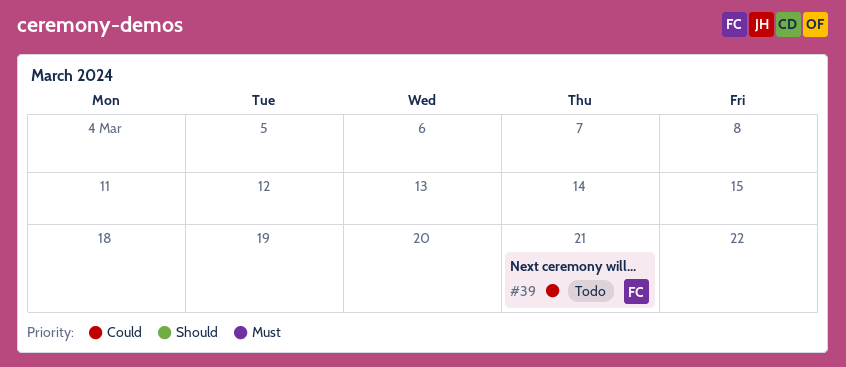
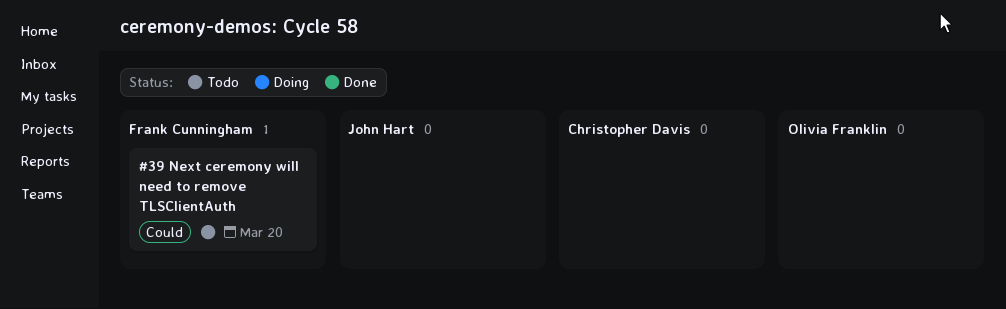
#39, due: Mar 21 -> Mar 20

